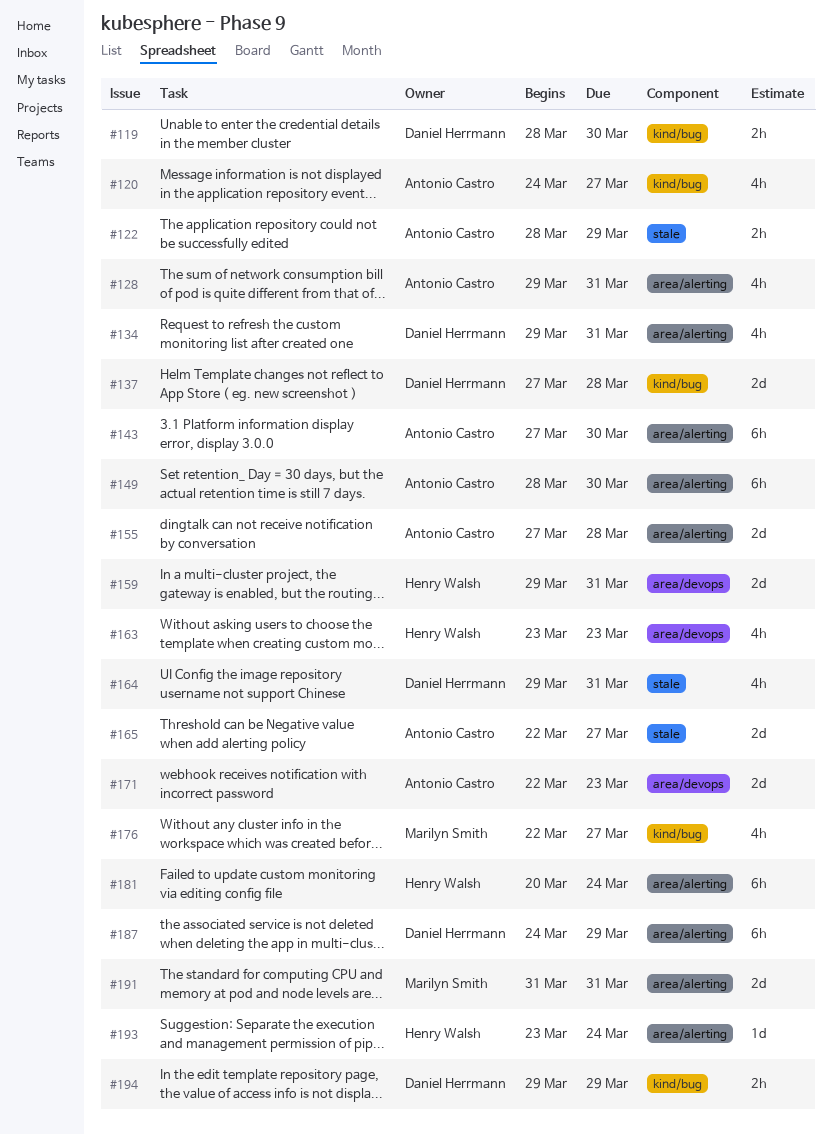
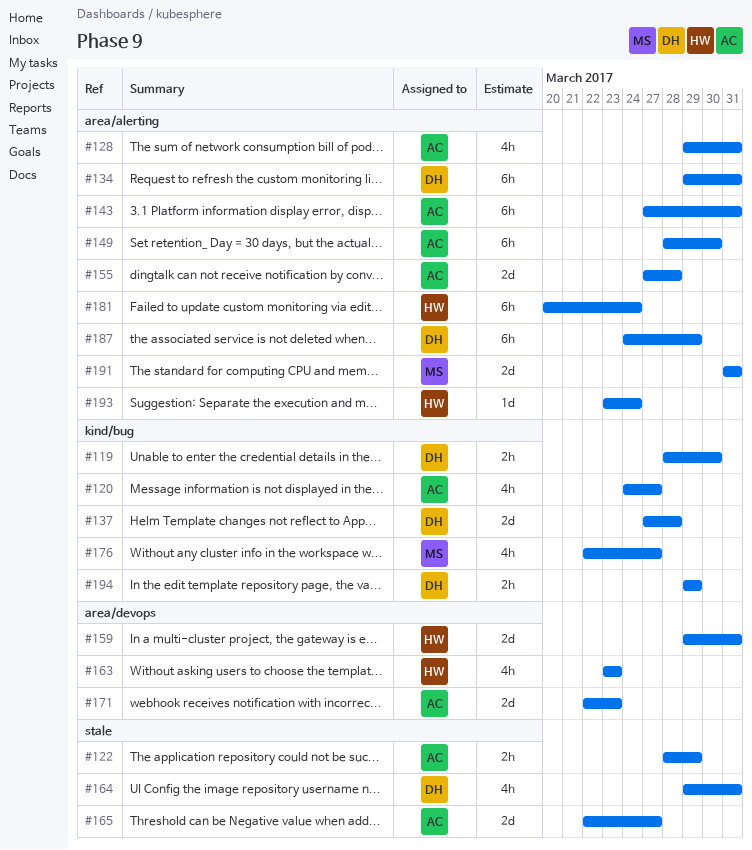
#134, estimate: 4h -> 6h
#143, due: Mar 30 -> Mar 31

